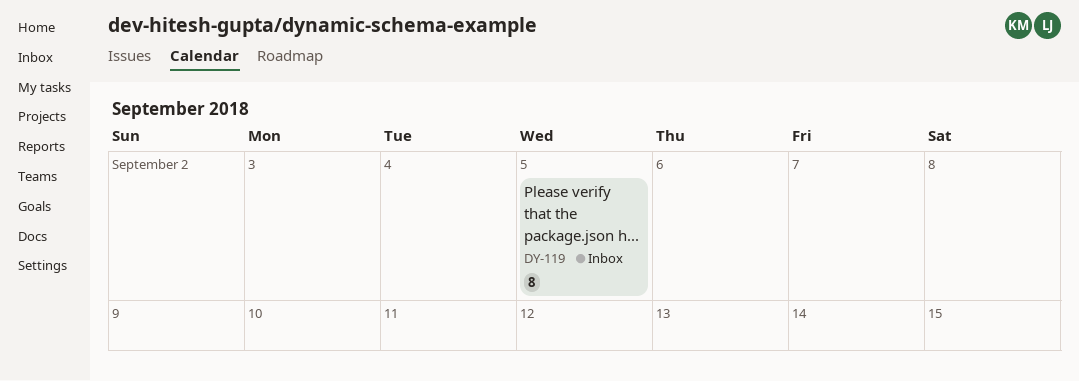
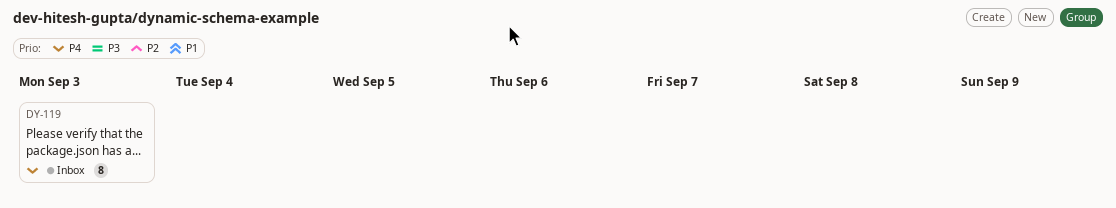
DY-119, due: Sep 5 -> Sep 3

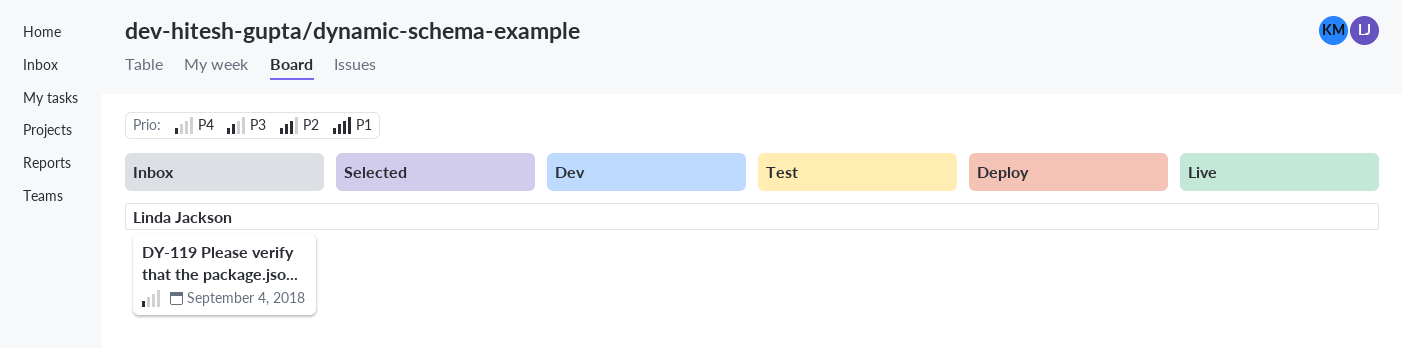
DY-119, due: Sep 3 -> Sep 4

